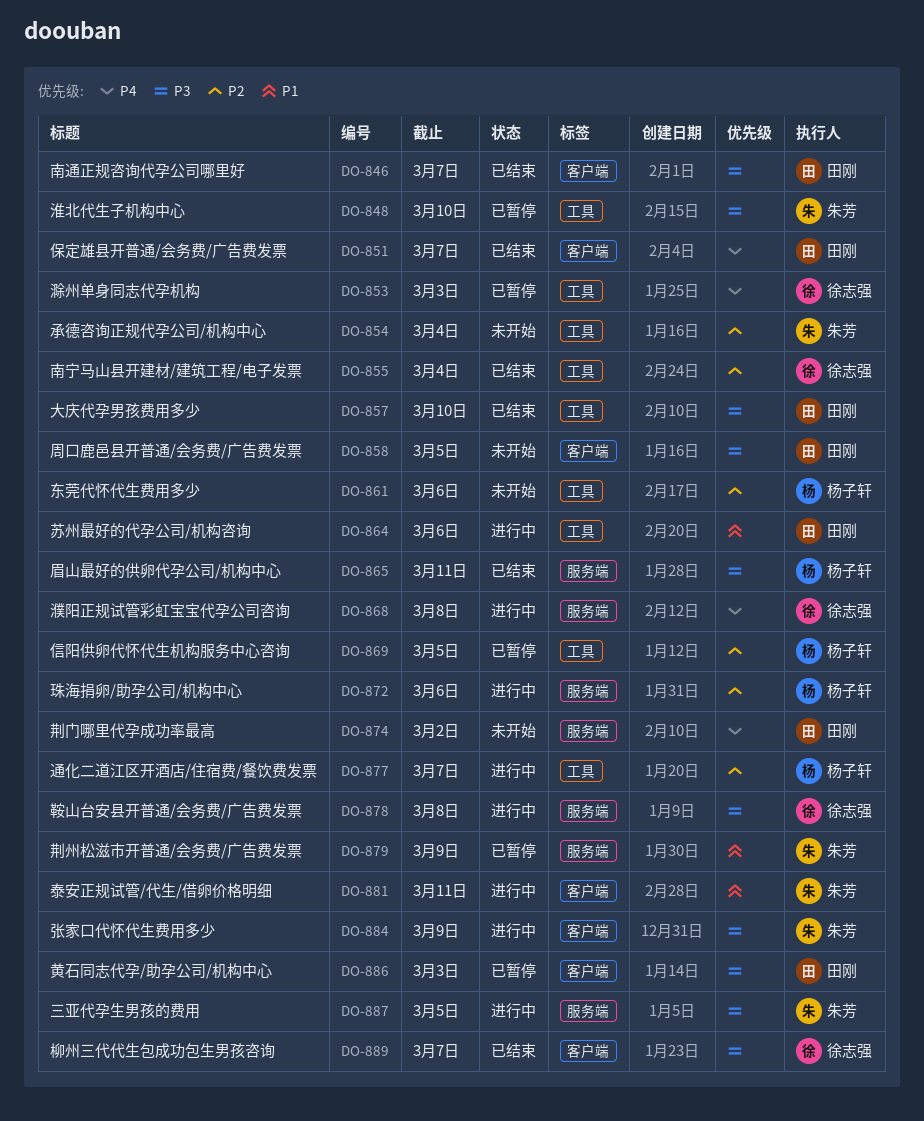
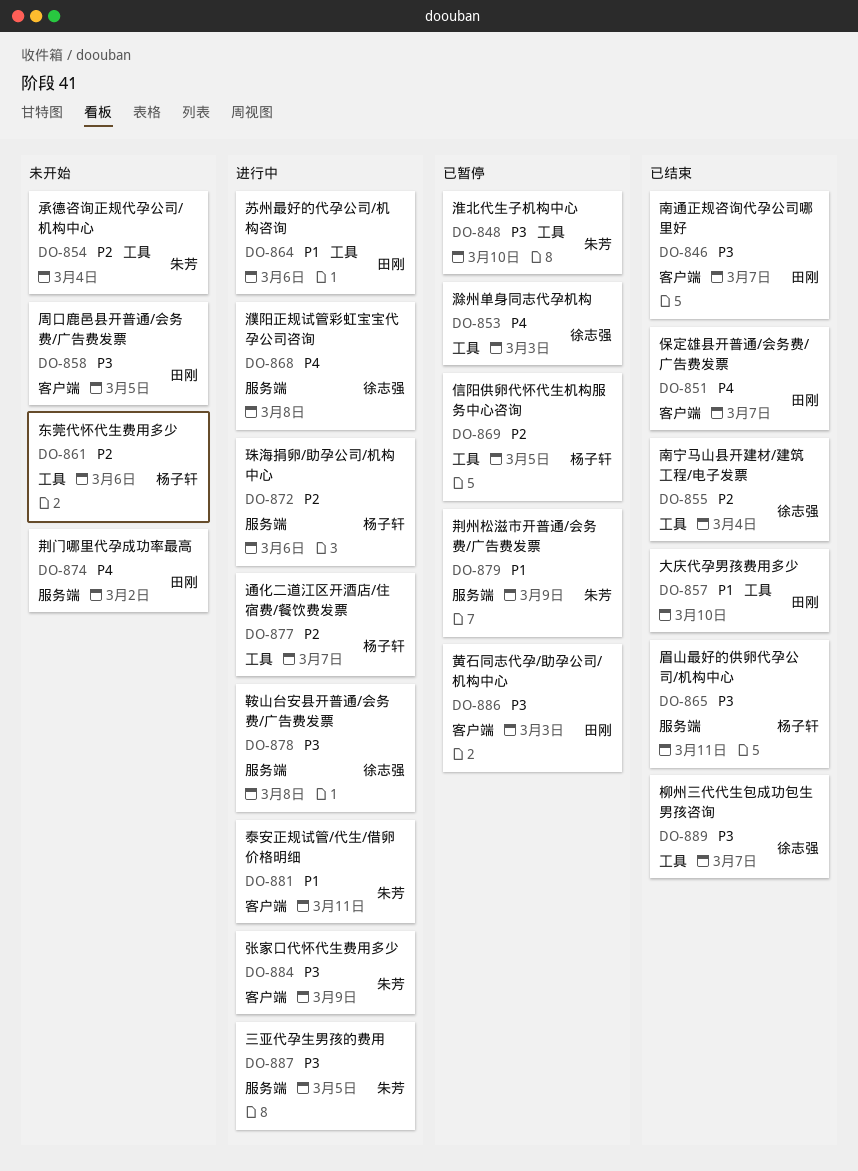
DO-857, priority: P3 -> P1
DO-889, label: 客户端 -> 工具

